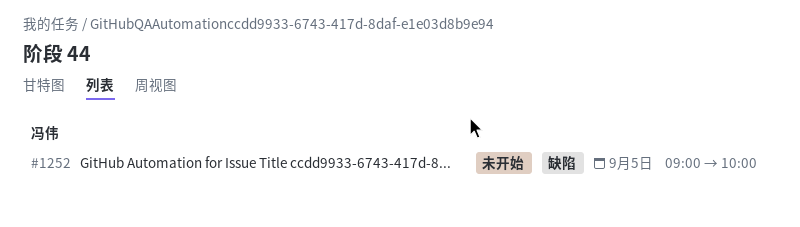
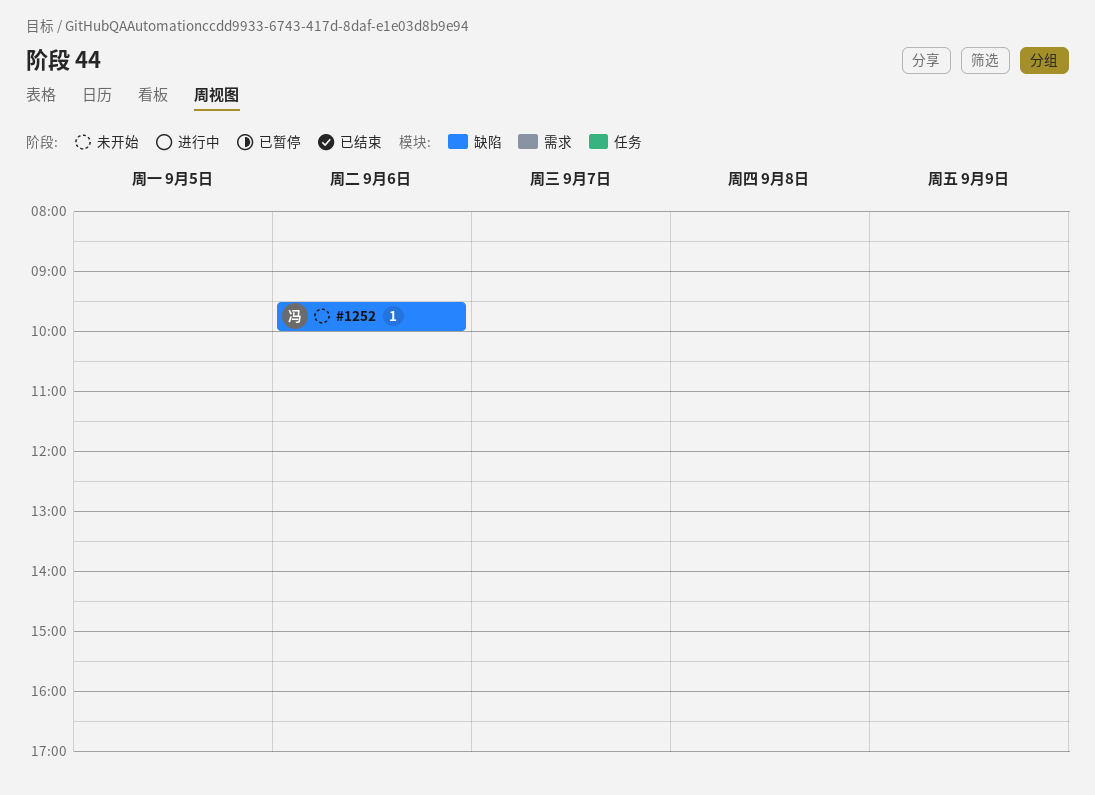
#1252, day: Sep 5 -> Sep 6
#1252, begins: 09:00 -> 09:30

